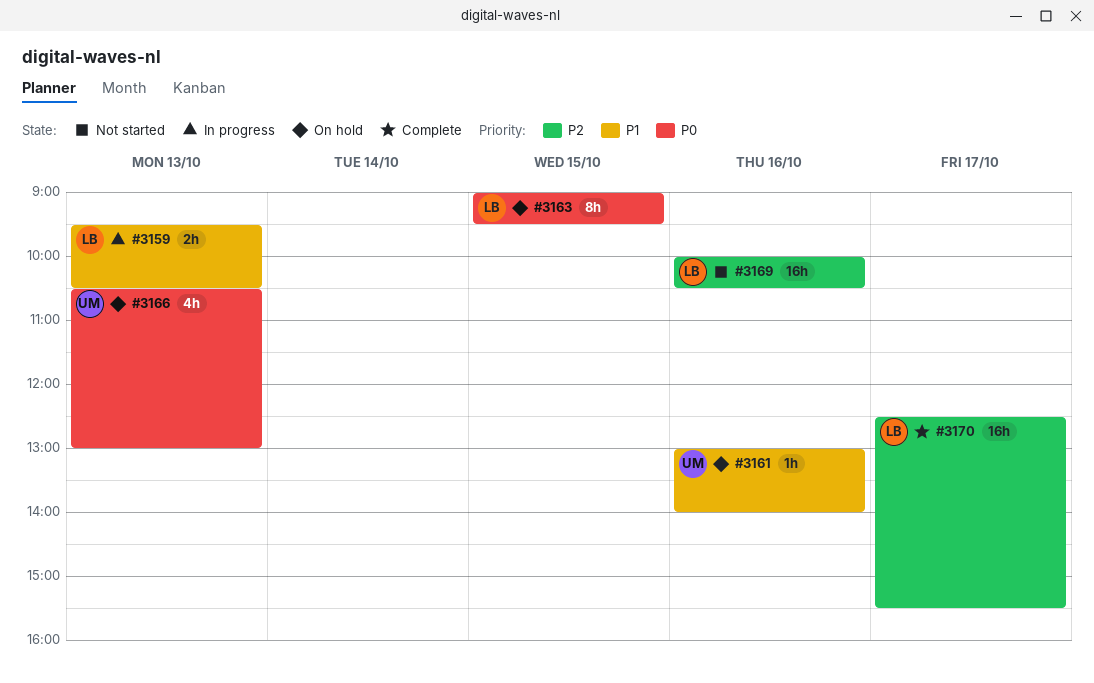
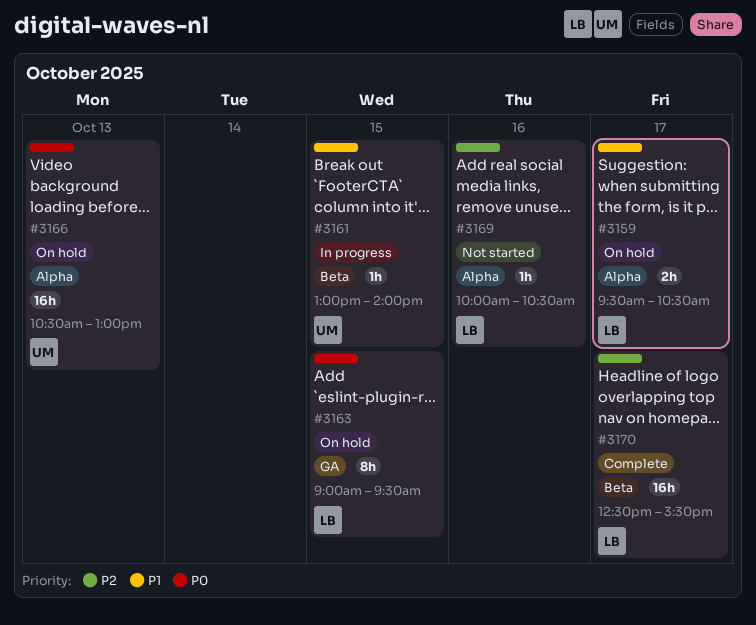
#3159, status: In progress -> On hold
#3159, day: Oct 13 -> Oct 17
#3161, status: On hold -> In progress
#3161, day: Oct 16 -> Oct 15
#3166, estimate: 4h -> 16h
#3169, estimate: 16h -> 1h

